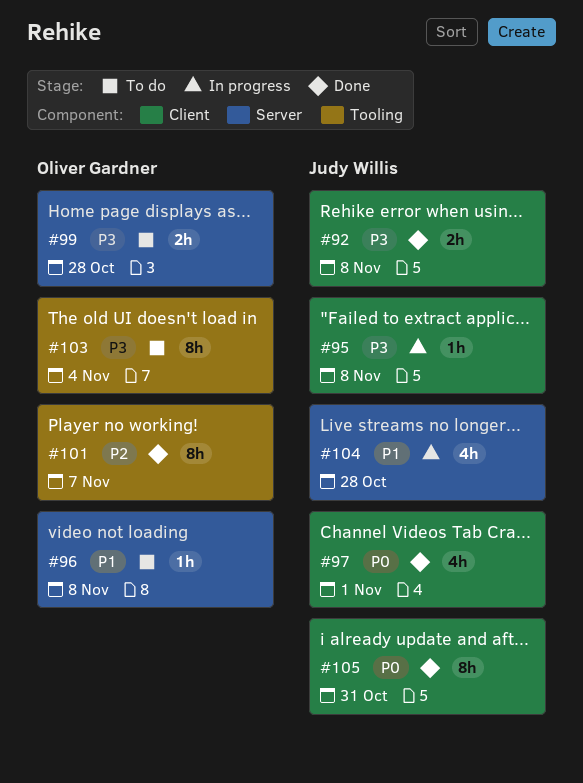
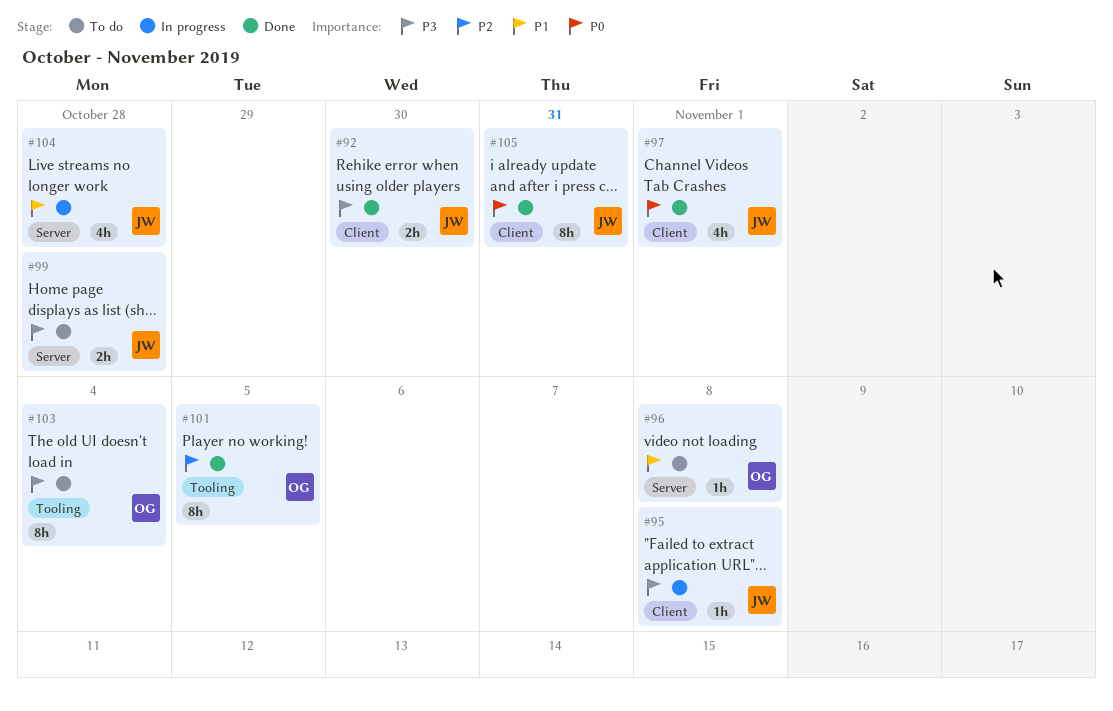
#92, due: Nov 8 -> Oct 30
#99, owner: Oliver Gardner -> Judy Willis
#101, due: Nov 7 -> Nov 5

